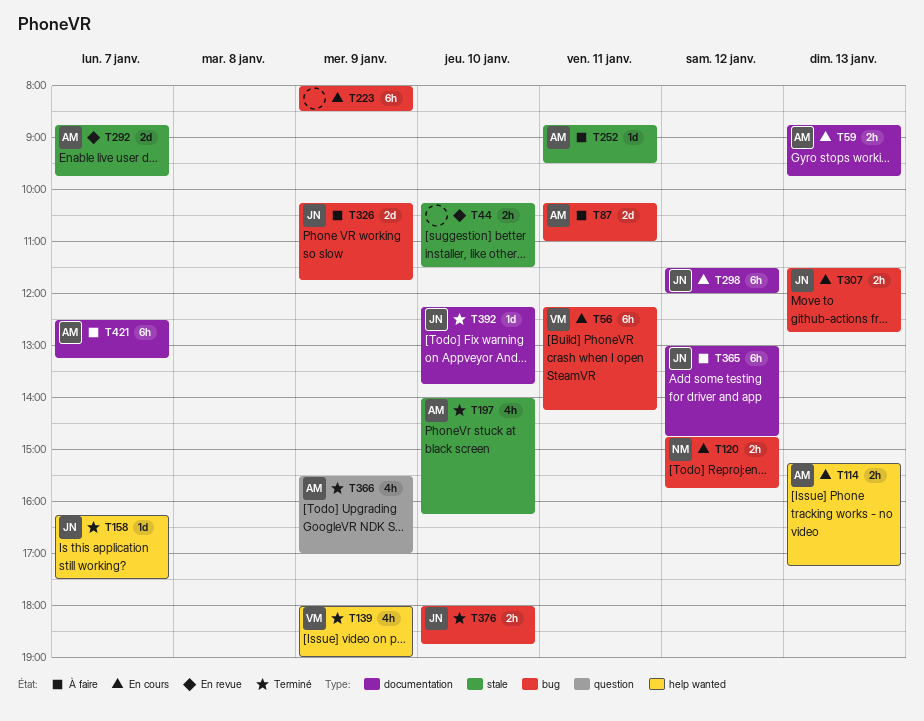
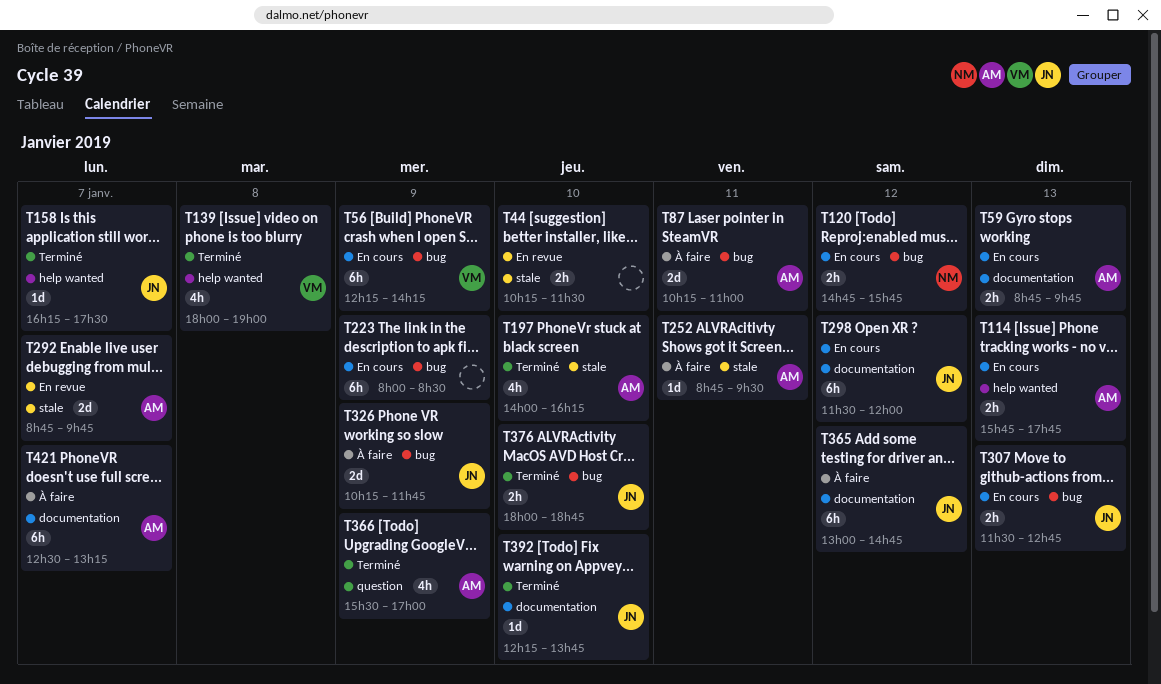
T56, day: Jan 11 -> Jan 9
T114, begins: 15:15 -> 15:45
T114, ends: 17:15 -> 17:45
T139, day: Jan 9 -> Jan 8

